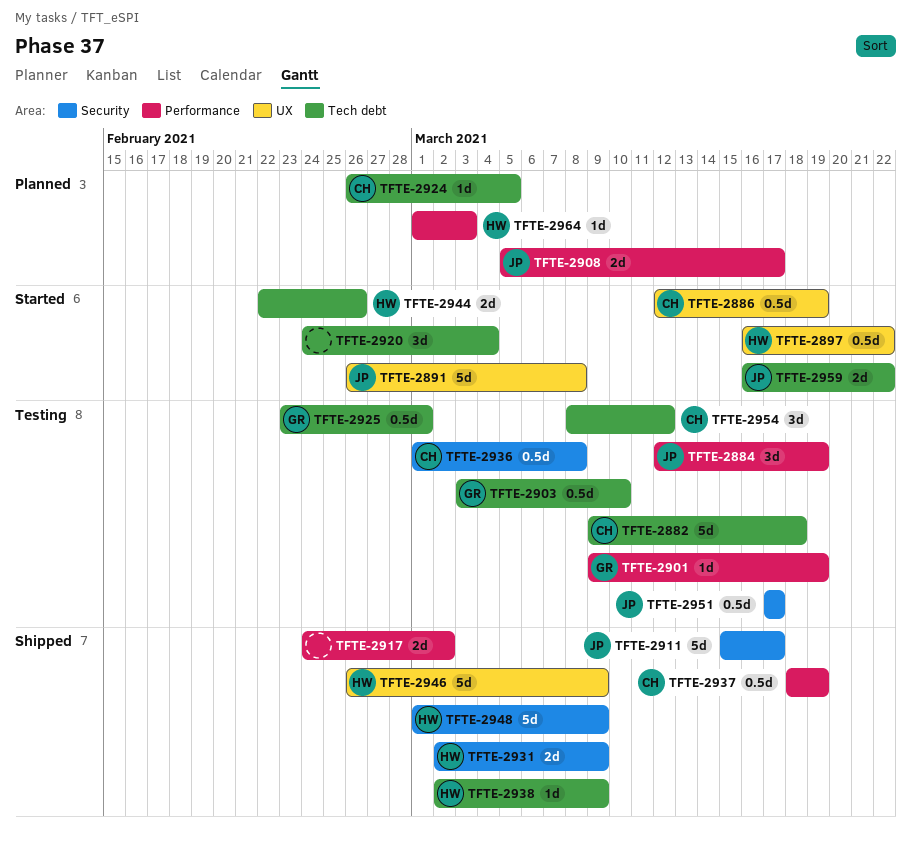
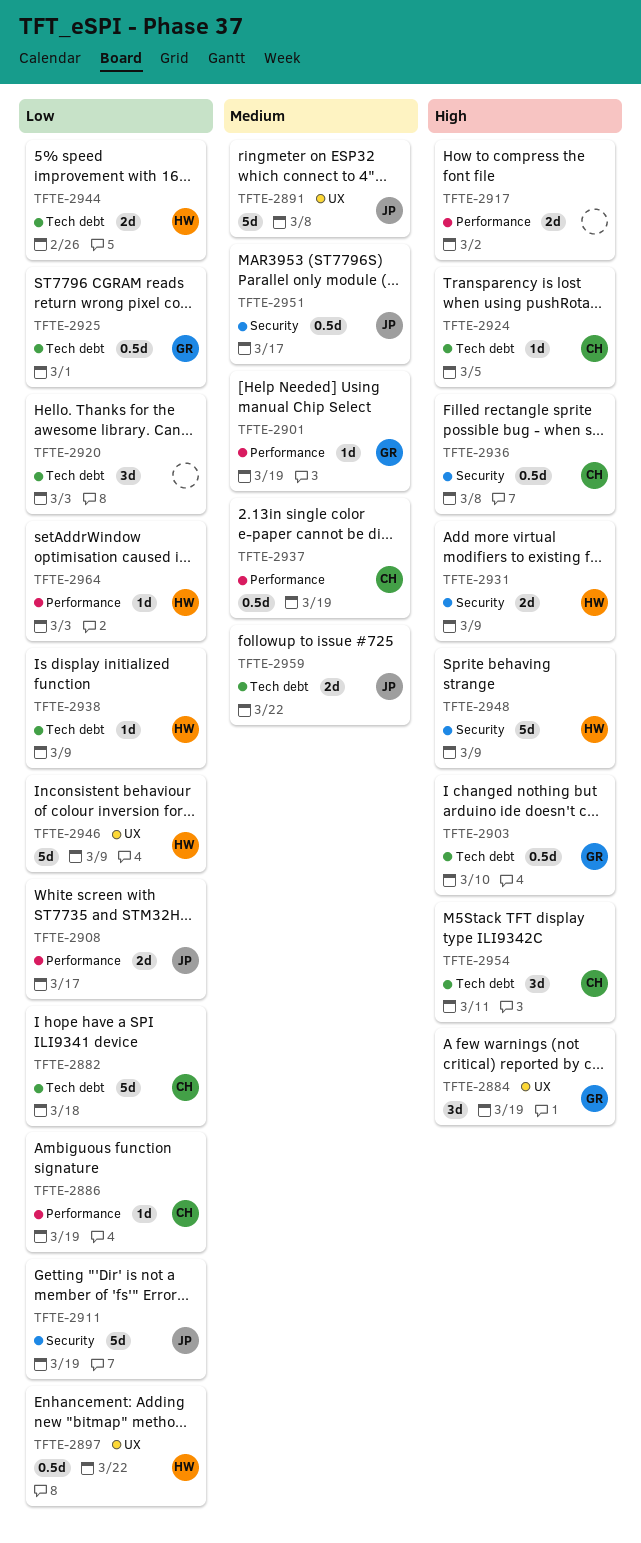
TFTE-2884, owner: JP -> GR
TFTE-2884, label: Performance -> UX
TFTE-2886, label: UX -> Performance
TFTE-2886, estimate: 0.5d -> 1d
TFTE-2911, due: Mar 17 -> Mar 19
TFTE-2920, due: Mar 4 -> Mar 3
TFTE-2954, due: Mar 12 -> Mar 11

